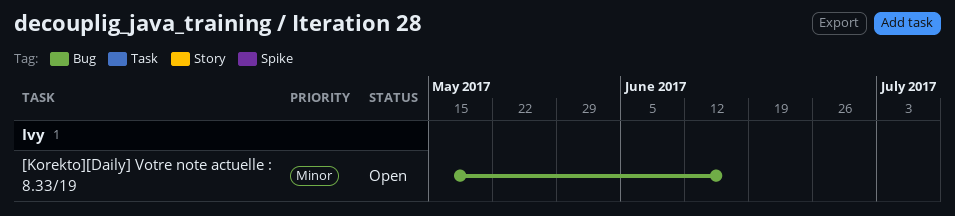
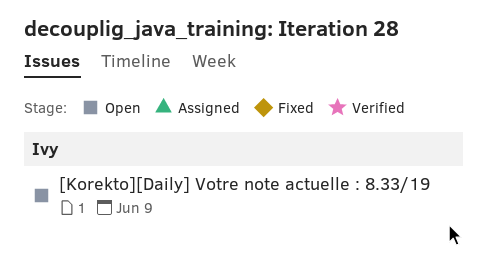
[Korekto][Daily] Votre note actuelle : 8.33/19, due: Jun 16 -> Jun 9

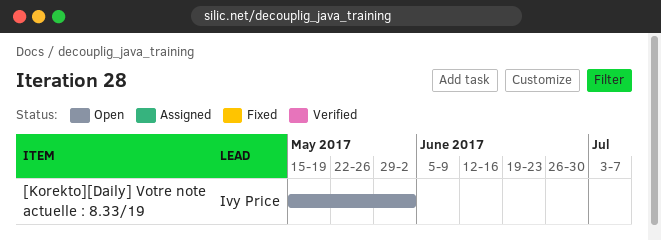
[Korekto][Daily] Votre note actuelle : 8.33/19, due: Jun 9 -> Jun 2

